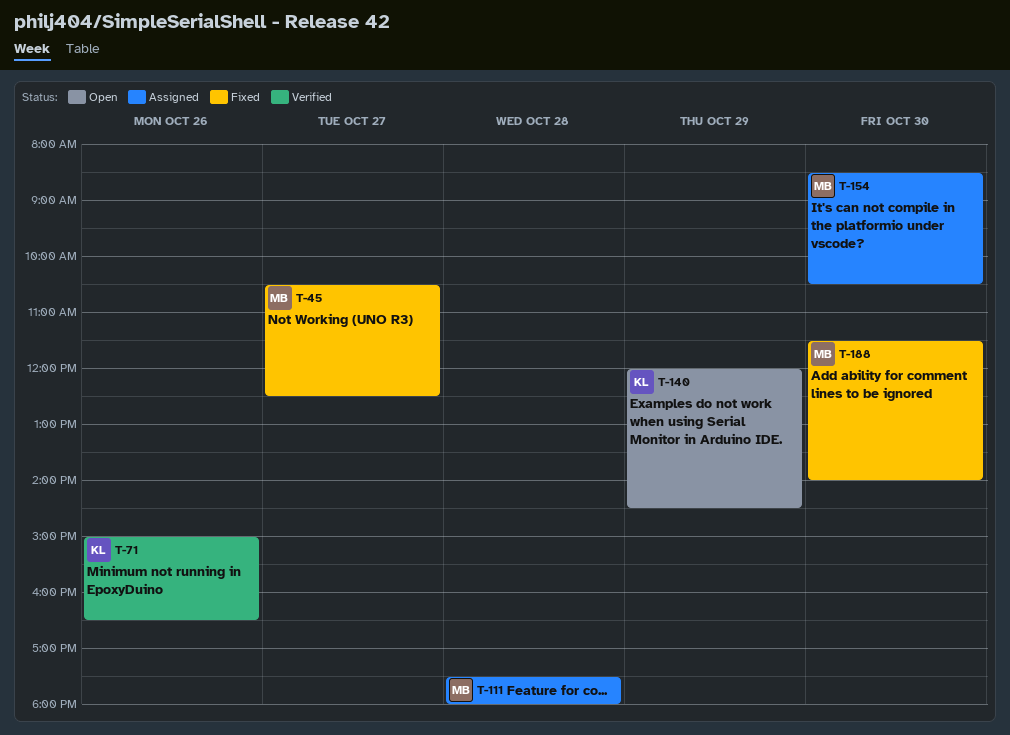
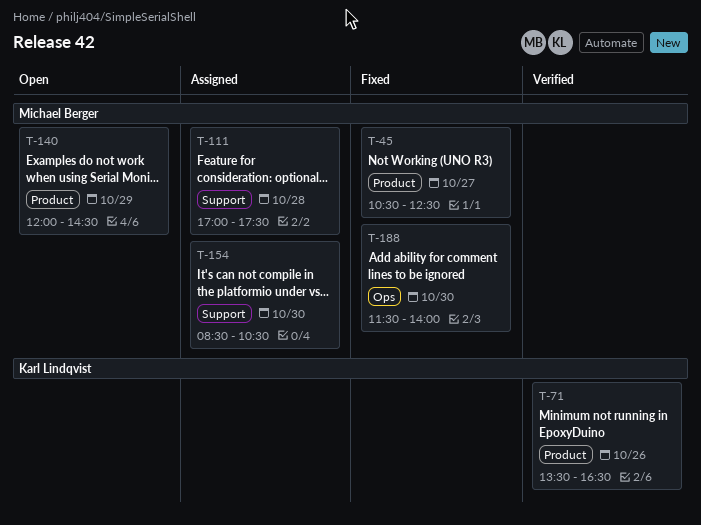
T-71, begins: 15:00 -> 13:30
T-111, begins: 17:30 -> 17:00
T-111, ends: 18:00 -> 17:30
T-140, owner: Karl Lindqvist -> Michael Berger

